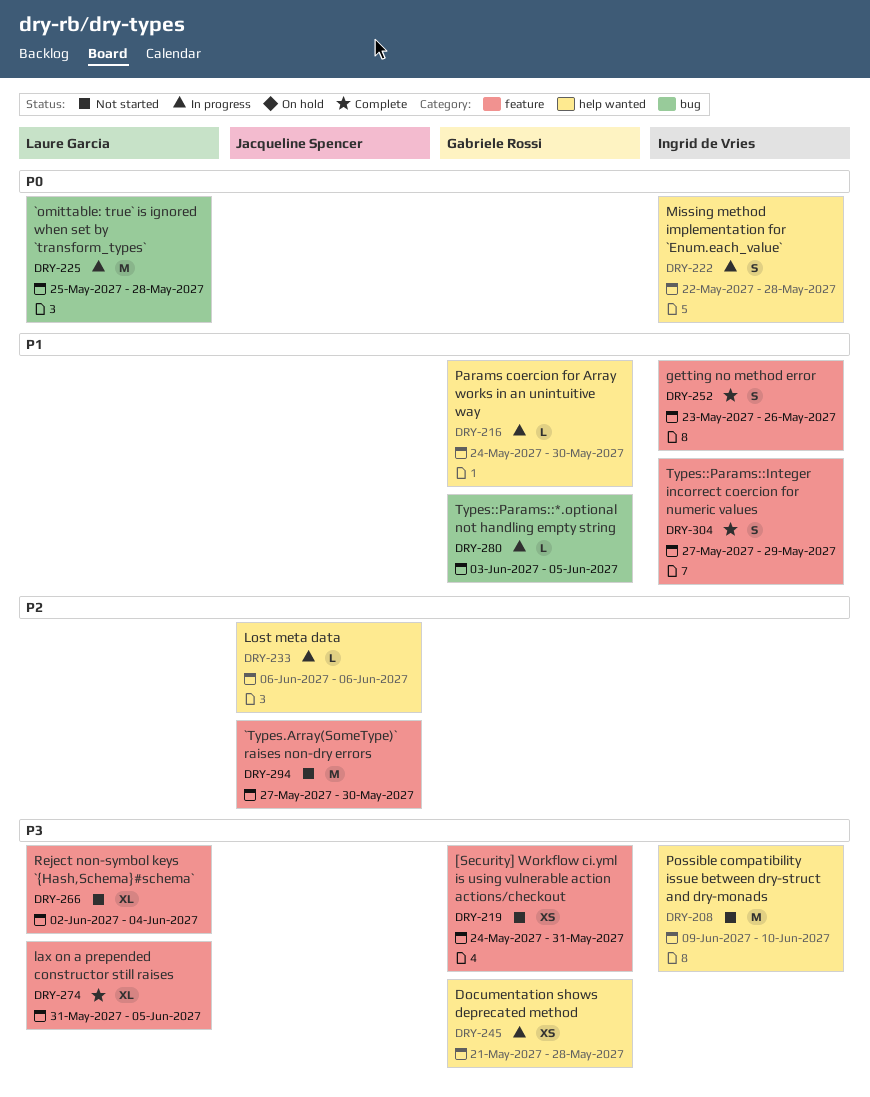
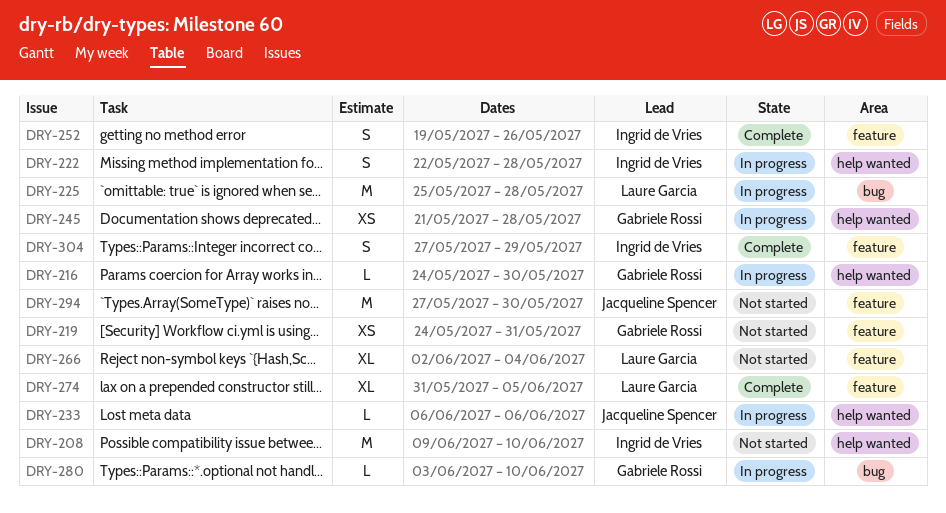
DRY-252, start: May 23 -> May 19
DRY-280, due: Jun 5 -> Jun 10

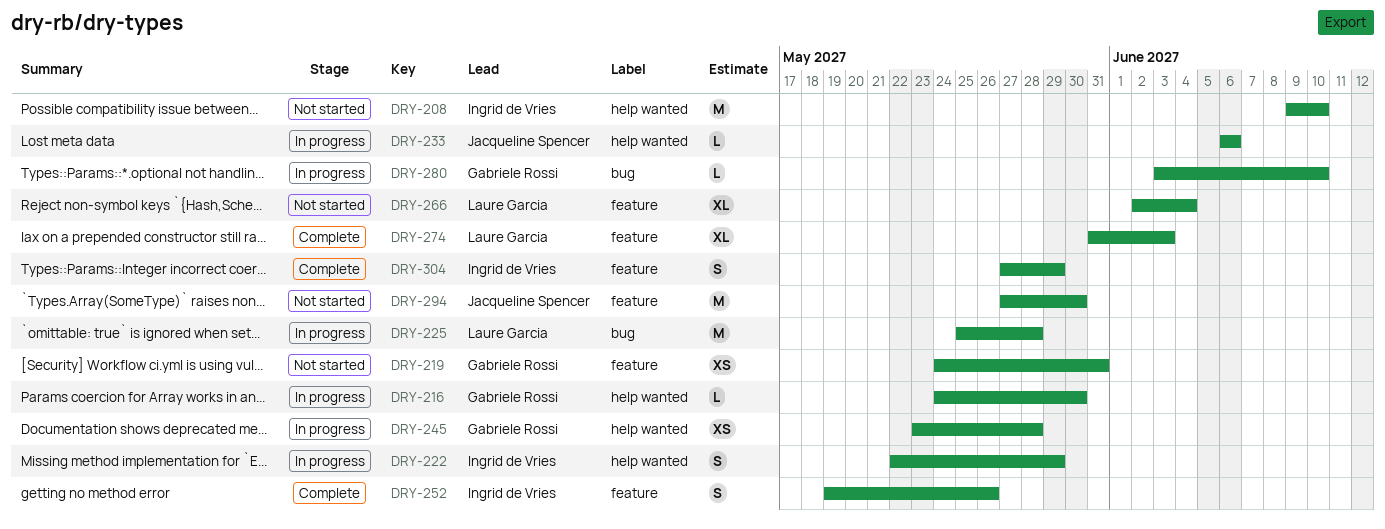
DRY-222, due: May 28 -> May 29
DRY-245, start: May 21 -> May 23
DRY-274, due: Jun 5 -> Jun 3

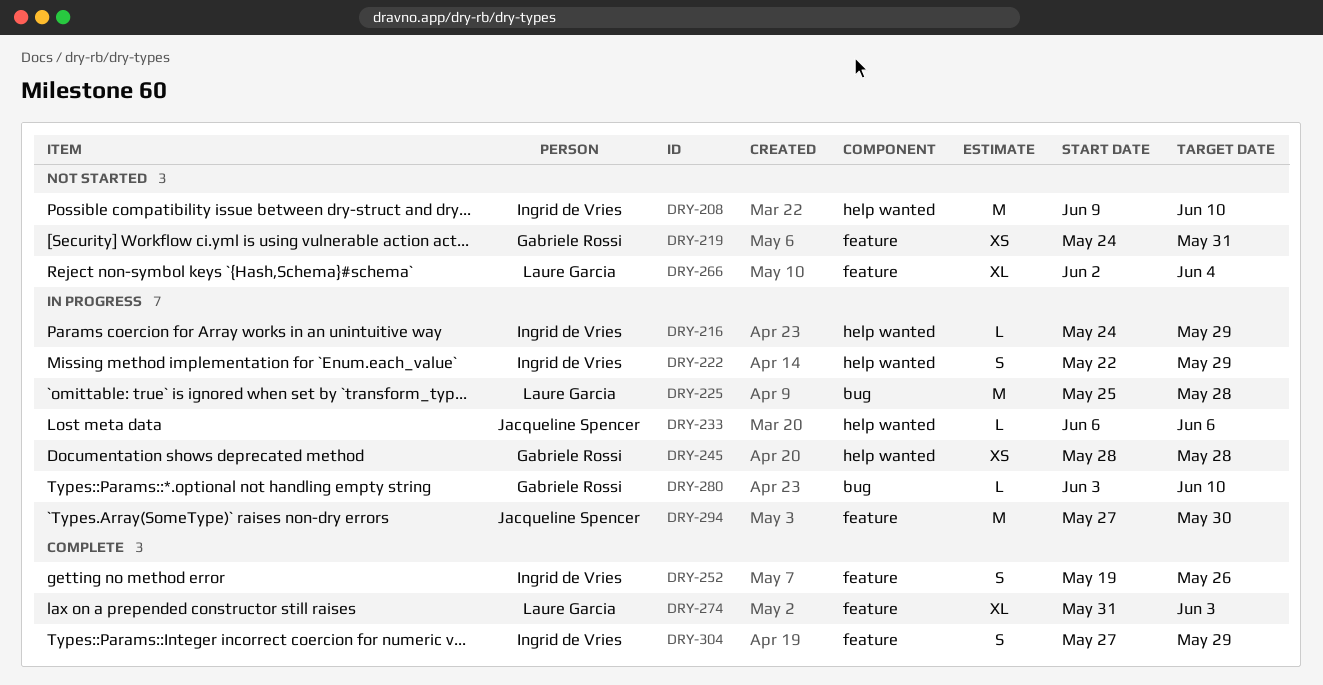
DRY-216, owner: Gabriele Rossi -> Ingrid de Vries
DRY-216, due: May 30 -> May 29
DRY-245, start: May 23 -> May 28
DRY-294, status: Not started -> In progress

